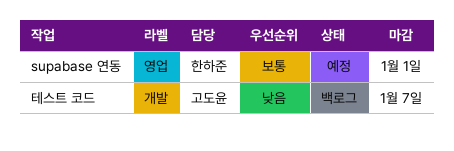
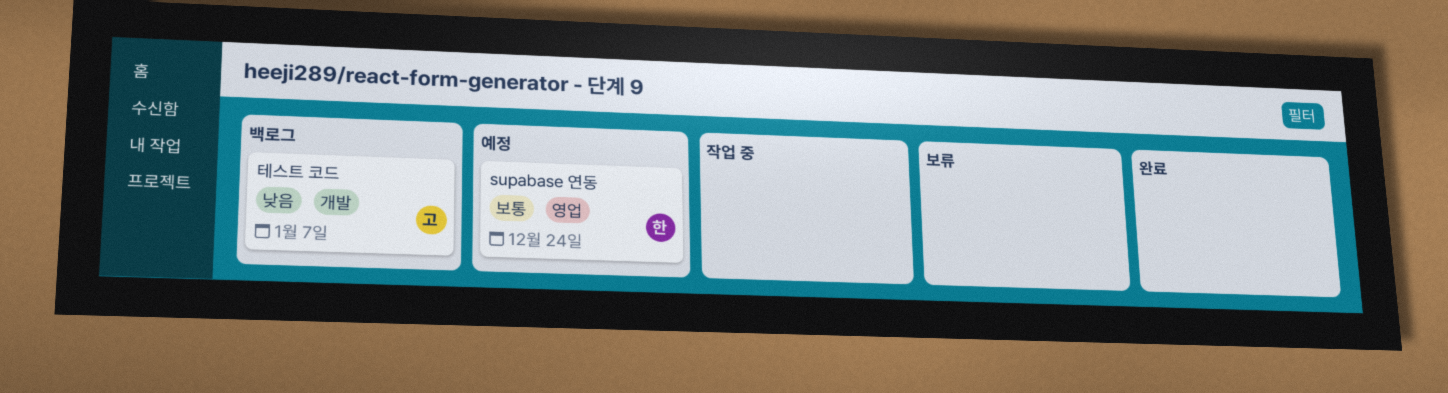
supabase 연동, due: Jan 1 -> Dec 24

